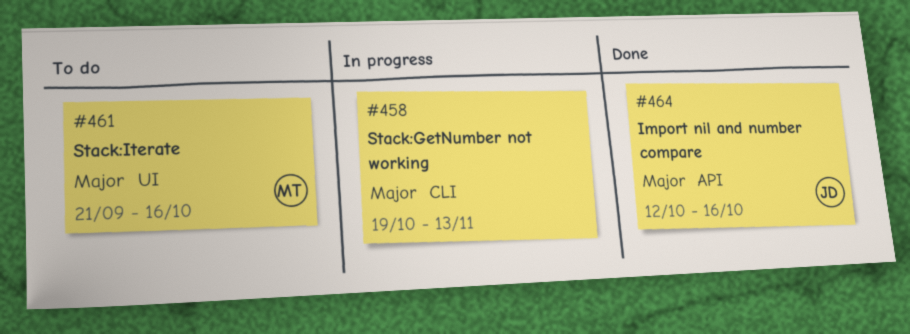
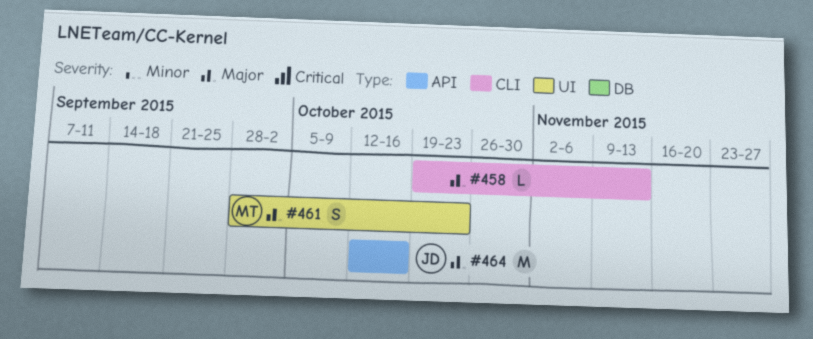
#461, start: Sep 21 -> Sep 28
#461, due: Oct 16 -> Oct 23

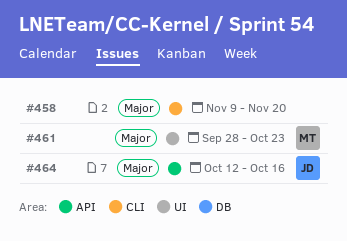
#458, start: Oct 19 -> Nov 9
#458, due: Nov 13 -> Nov 20

